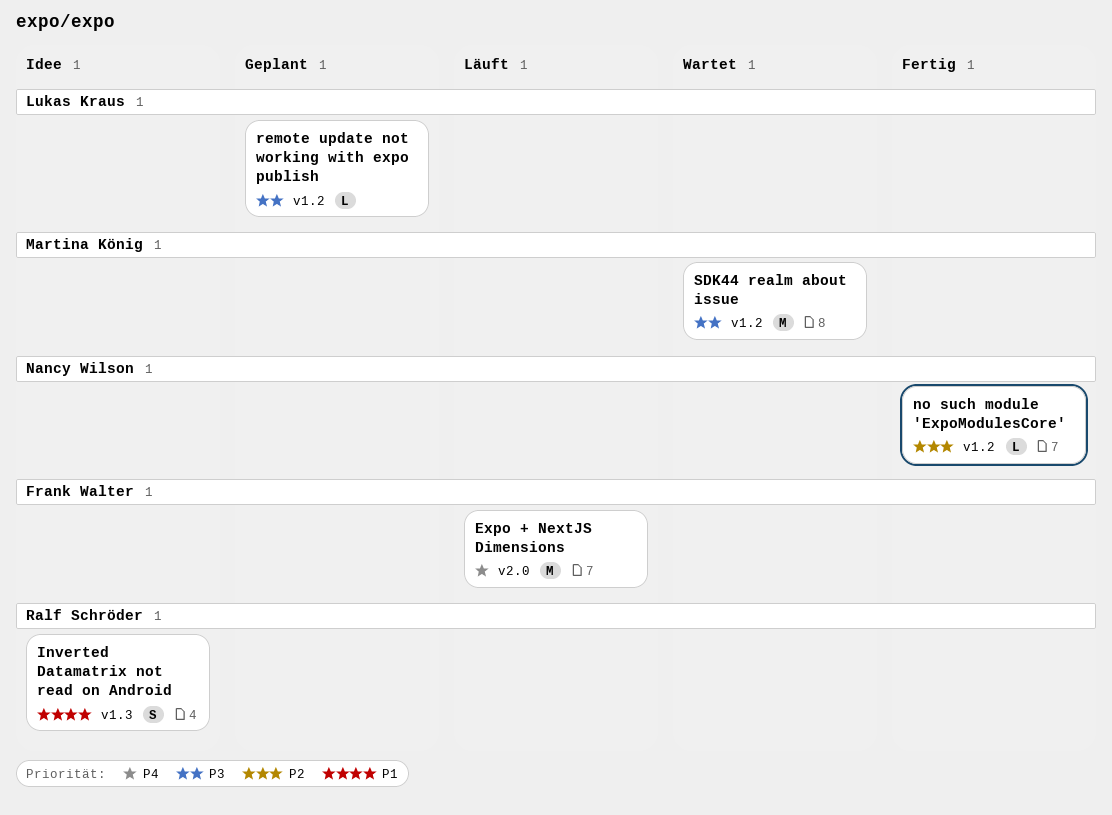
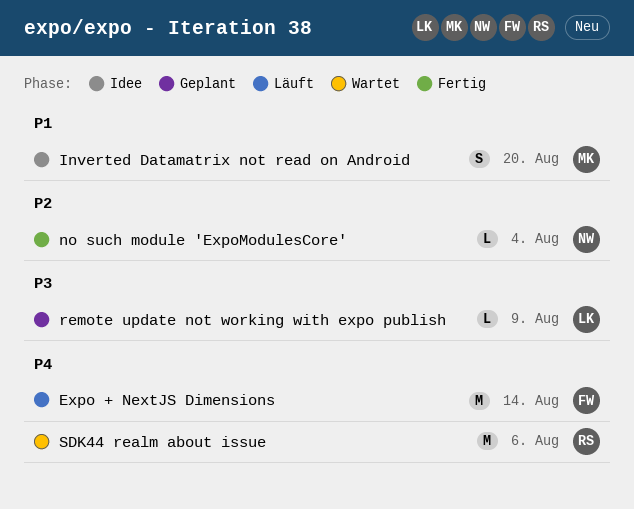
Inverted Datamatrix not read on Android, owner: Ralf Schröder -> Martina König
SDK44 realm about issue, owner: Martina König -> Ralf Schröder
SDK44 realm about issue, priority: P3 -> P4

